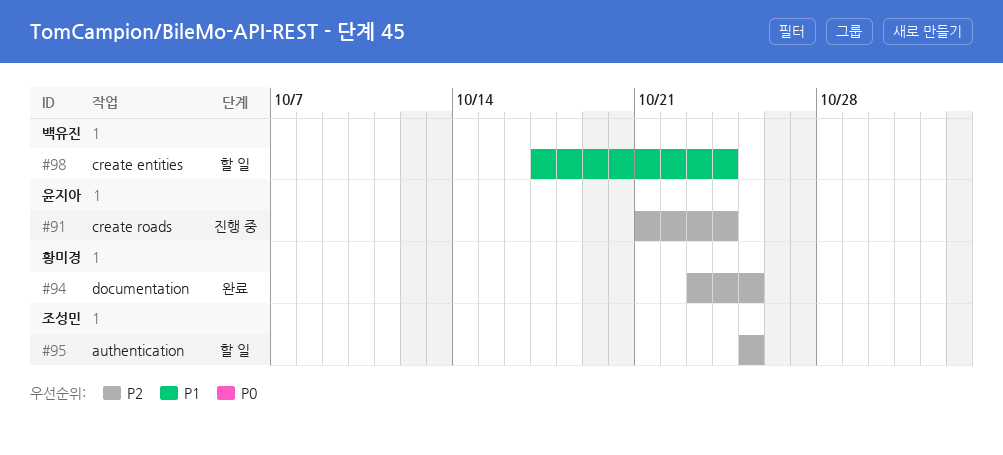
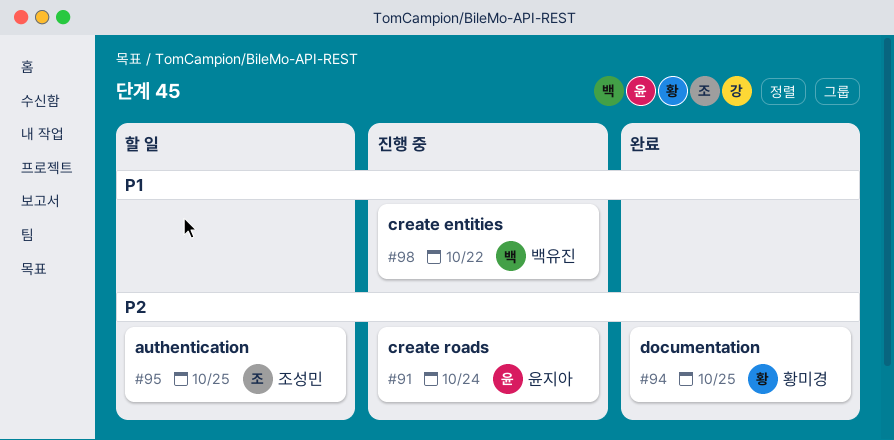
#98, status: 할 일 -> 진행 중
#98, due: Oct 24 -> Oct 22

